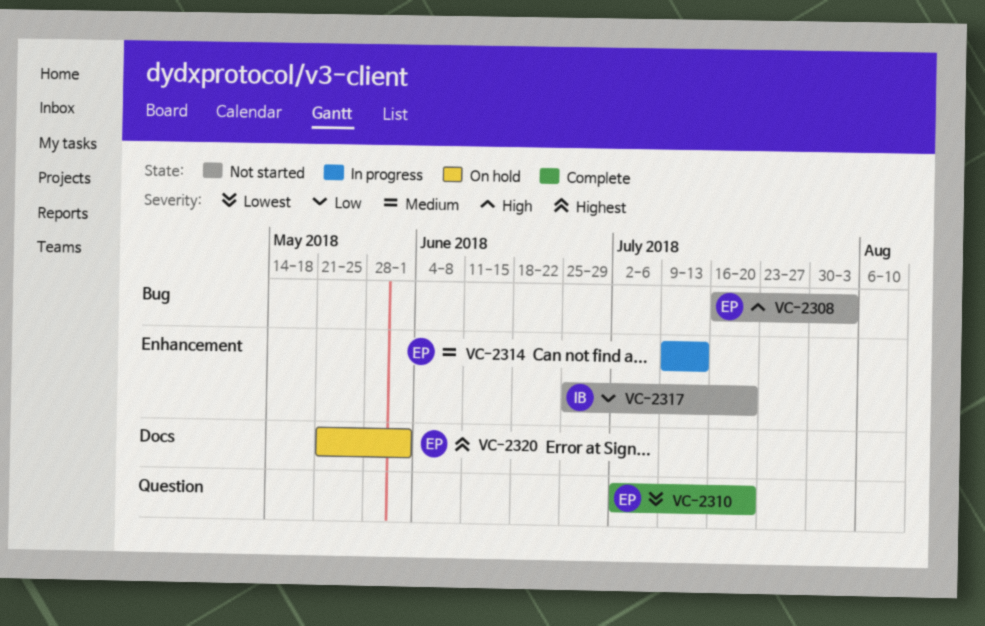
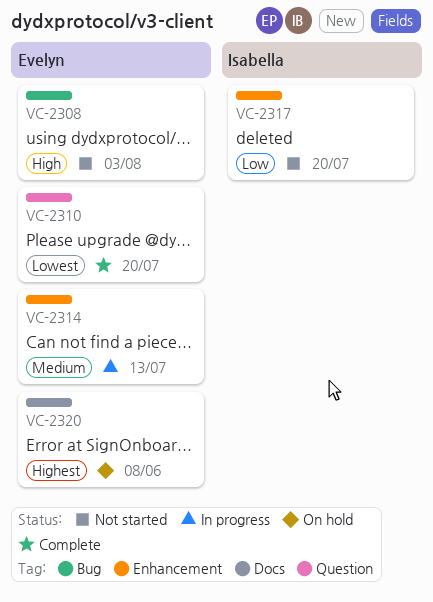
VC-2320, due: Jun 1 -> Jun 8

